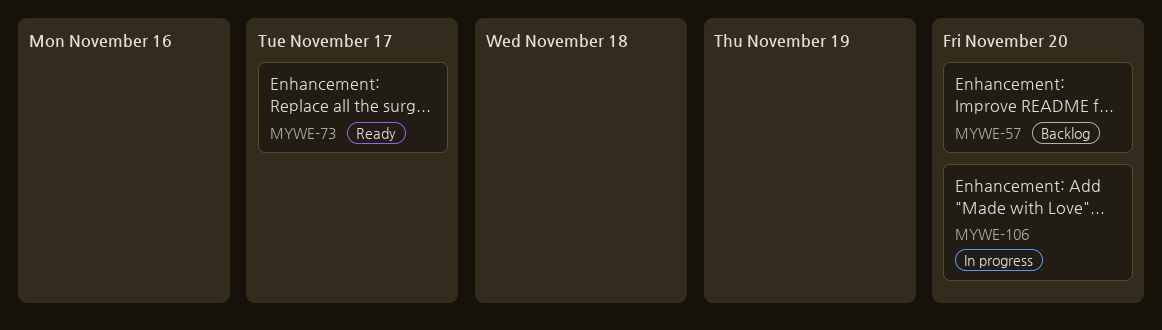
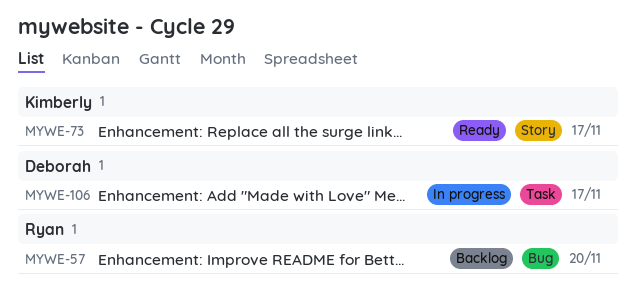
MYWE-106, due: Nov 20 -> Nov 17

